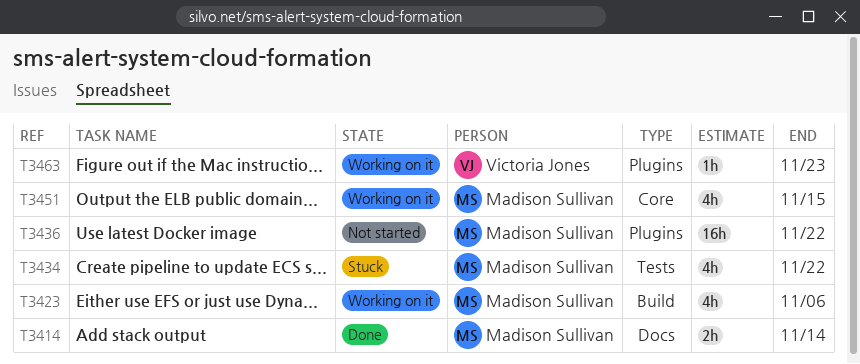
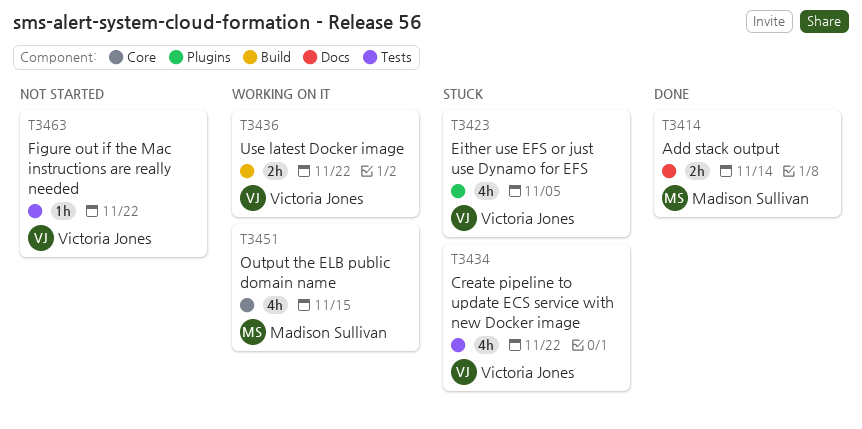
T3423, status: Working on it -> Stuck
T3423, owner: Madison Sullivan -> Victoria Jones
T3423, label: Build -> Plugins
T3423, due: Nov 6 -> Nov 5
T3434, owner: Madison Sullivan -> Victoria Jones
T3436, status: Not started -> Working on it
T3436, owner: Madison Sullivan -> Victoria Jones
T3436, label: Plugins -> Build
T3436, estimate: 16h -> 2h
T3463, status: Working on it -> Not started
T3463, label: Plugins -> Tests
T3463, due: Nov 23 -> Nov 22

